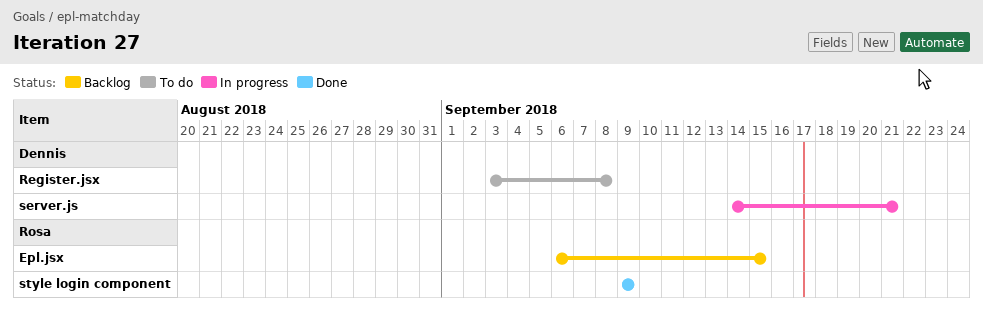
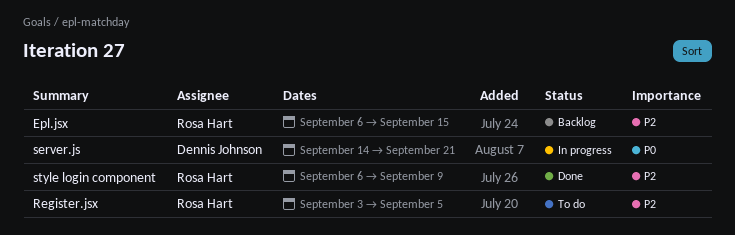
Register.jsx, owner: Dennis Johnson -> Rosa Hart
Register.jsx, due: Sep 8 -> Sep 5
style login component, start: Sep 9 -> Sep 6

